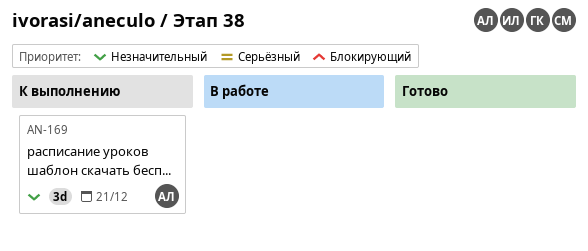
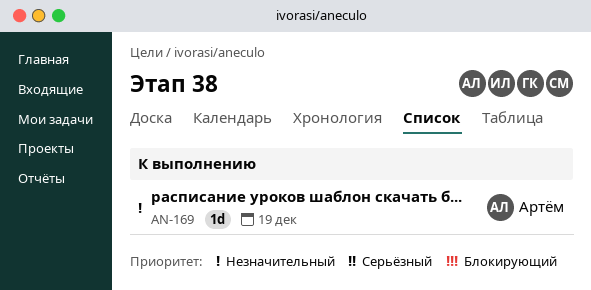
AN-169, estimate: 3d -> 1d
AN-169, due: Dec 21 -> Dec 19

